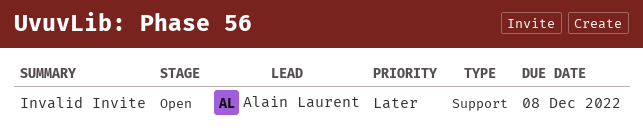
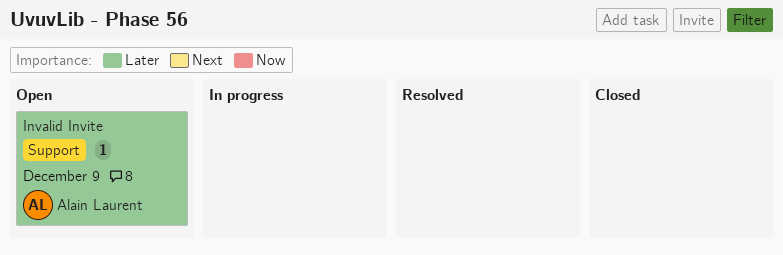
Invalid Invite, due: Dec 8 -> Dec 9

